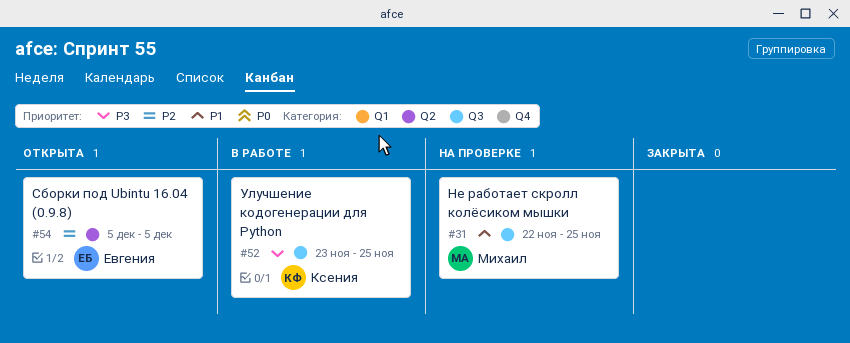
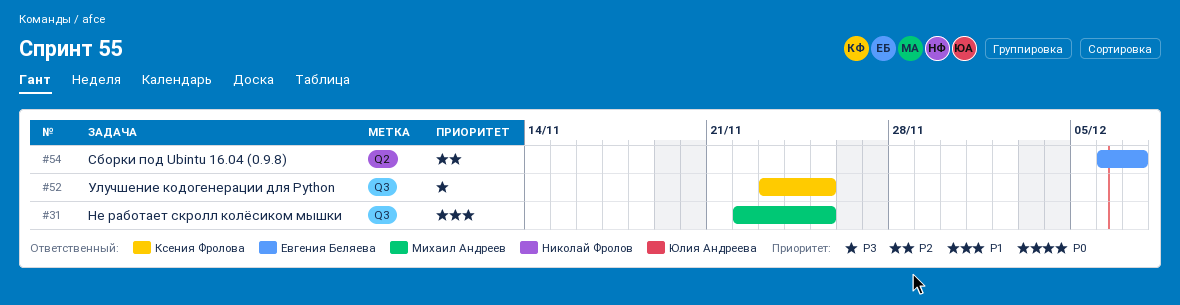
#54, start: Dec 5 -> Dec 6
#54, due: Dec 5 -> Dec 7

